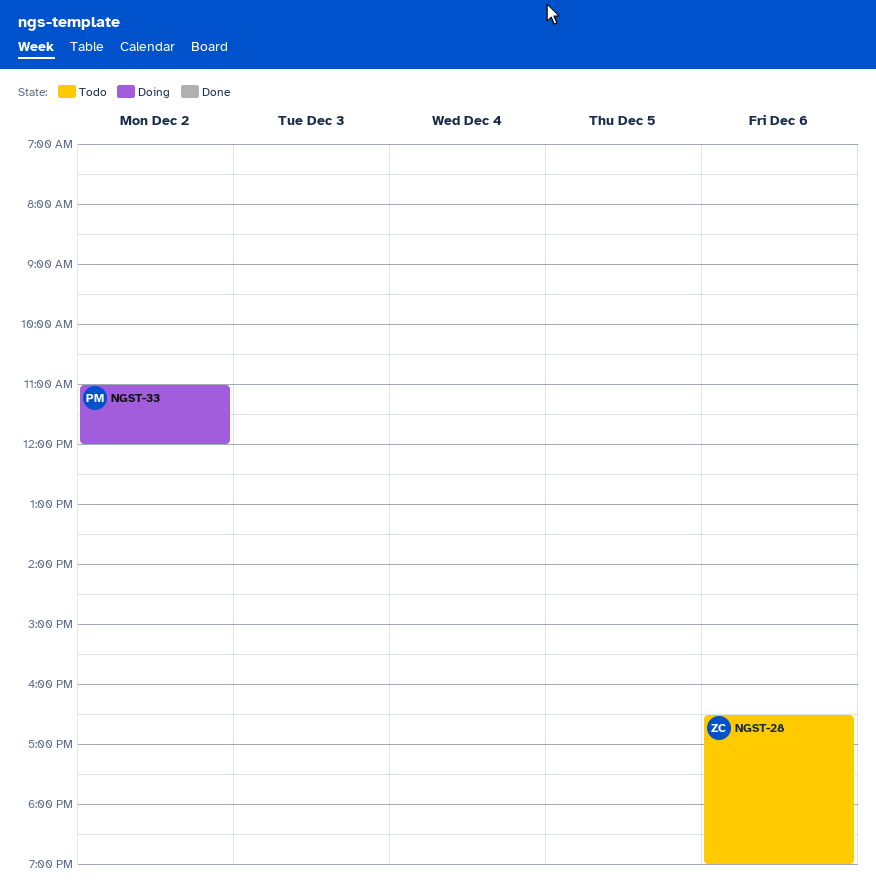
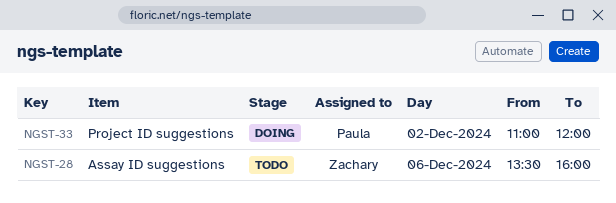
NGST-28, begins: 16:30 -> 13:30
NGST-28, ends: 19:00 -> 16:00

